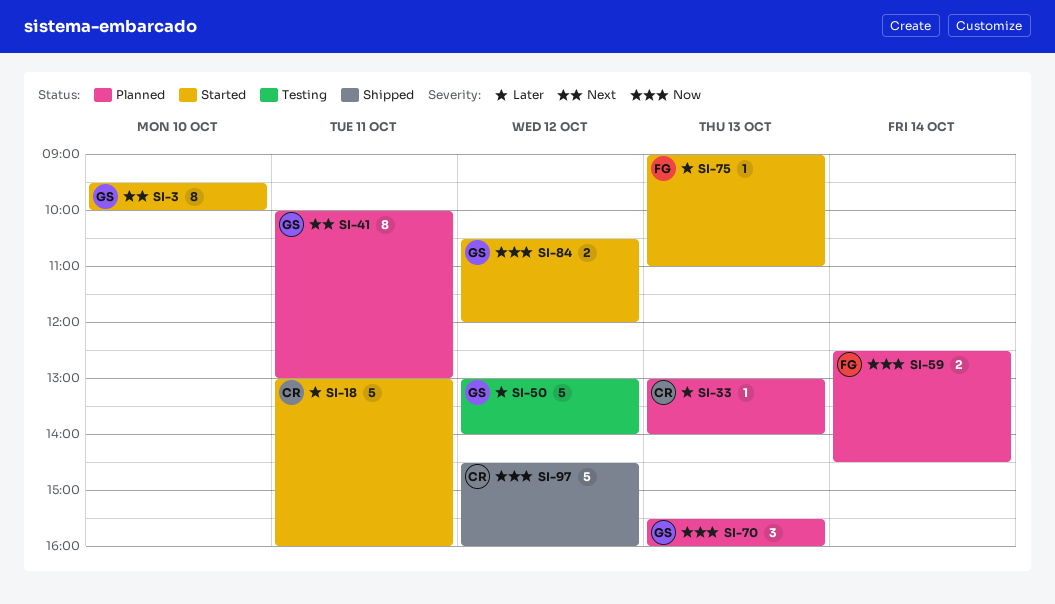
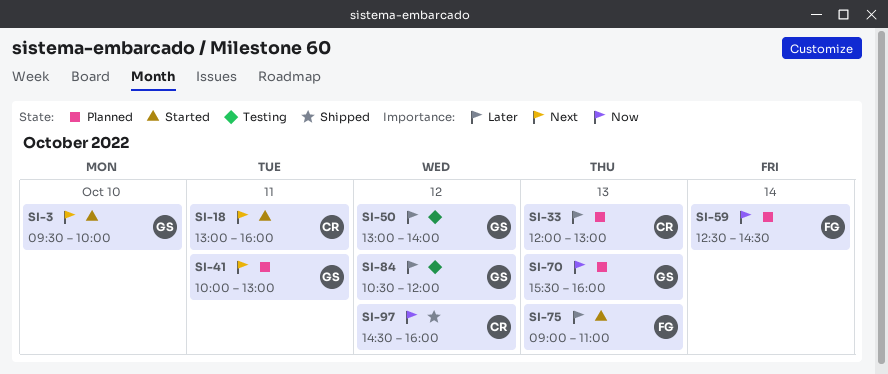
SI-18, priority: Later -> Next
SI-33, begins: 13:00 -> 12:00
SI-33, ends: 14:00 -> 13:00
SI-84, status: Started -> Testing
SI-84, priority: Now -> Later

